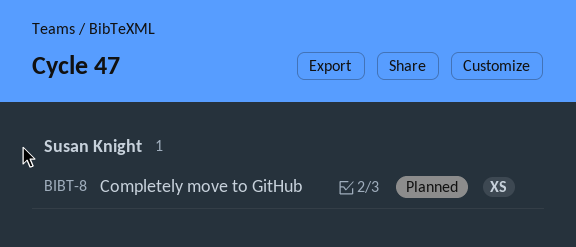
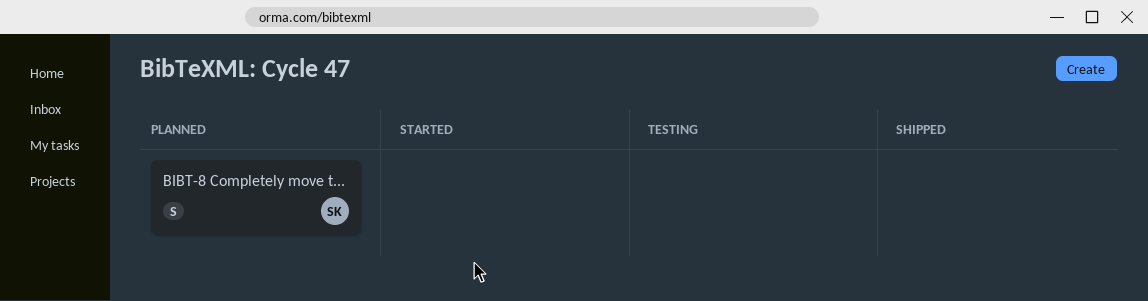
BIBT-8, estimate: XS -> S

